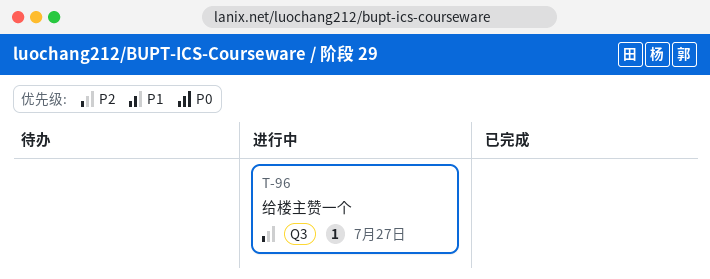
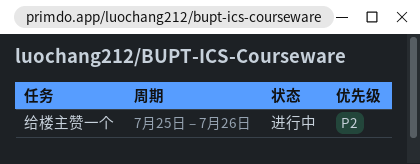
给楼主赞一个, due: Jul 27 -> Jul 26

